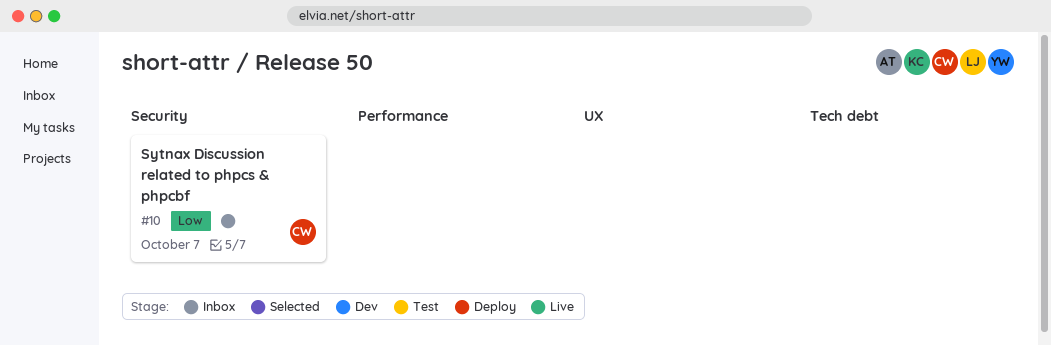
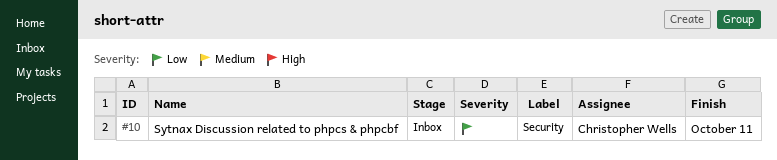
#10, due: Oct 7 -> Oct 11

